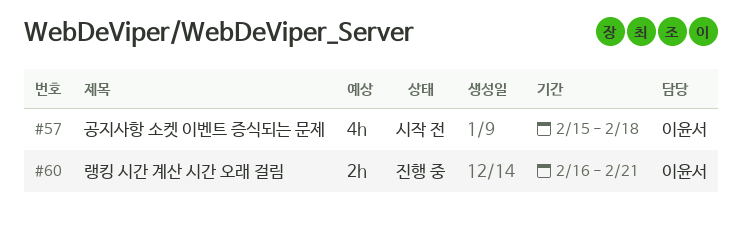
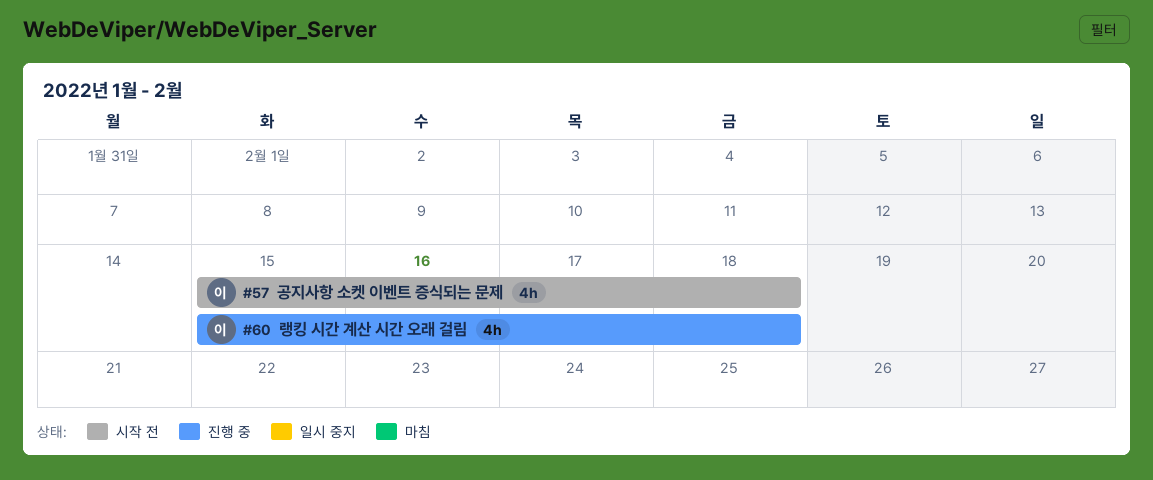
#60, estimate: 2h -> 4h
#60, start: Feb 16 -> Feb 15
#60, due: Feb 21 -> Feb 18

